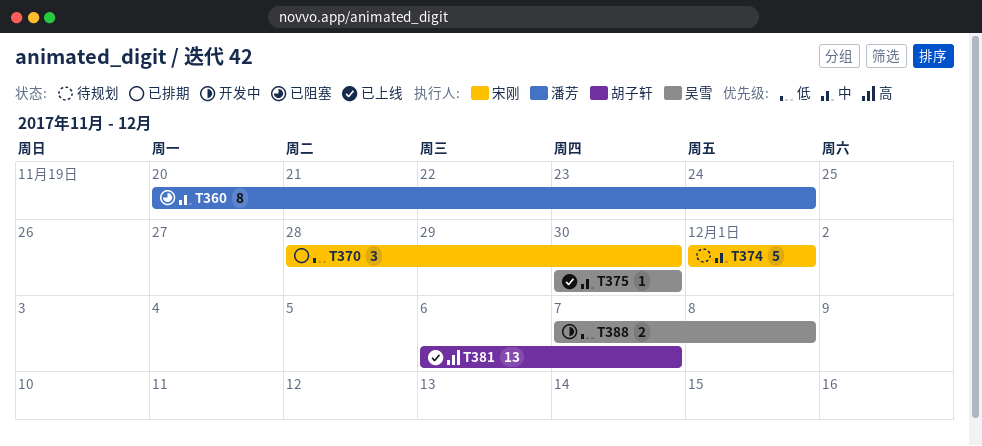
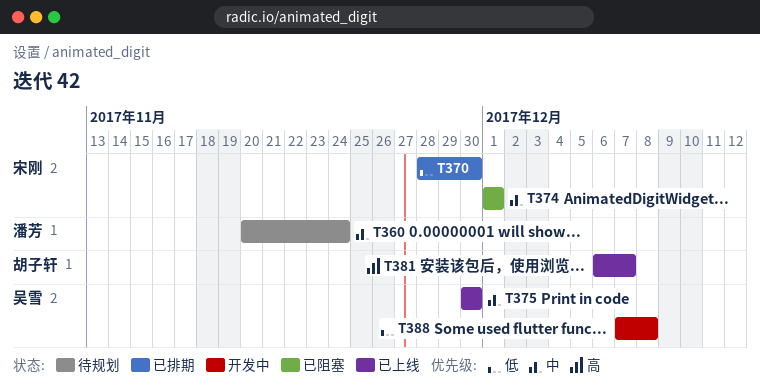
T360, status: 已阻塞 -> 待规划
T374, status: 待规划 -> 已阻塞

